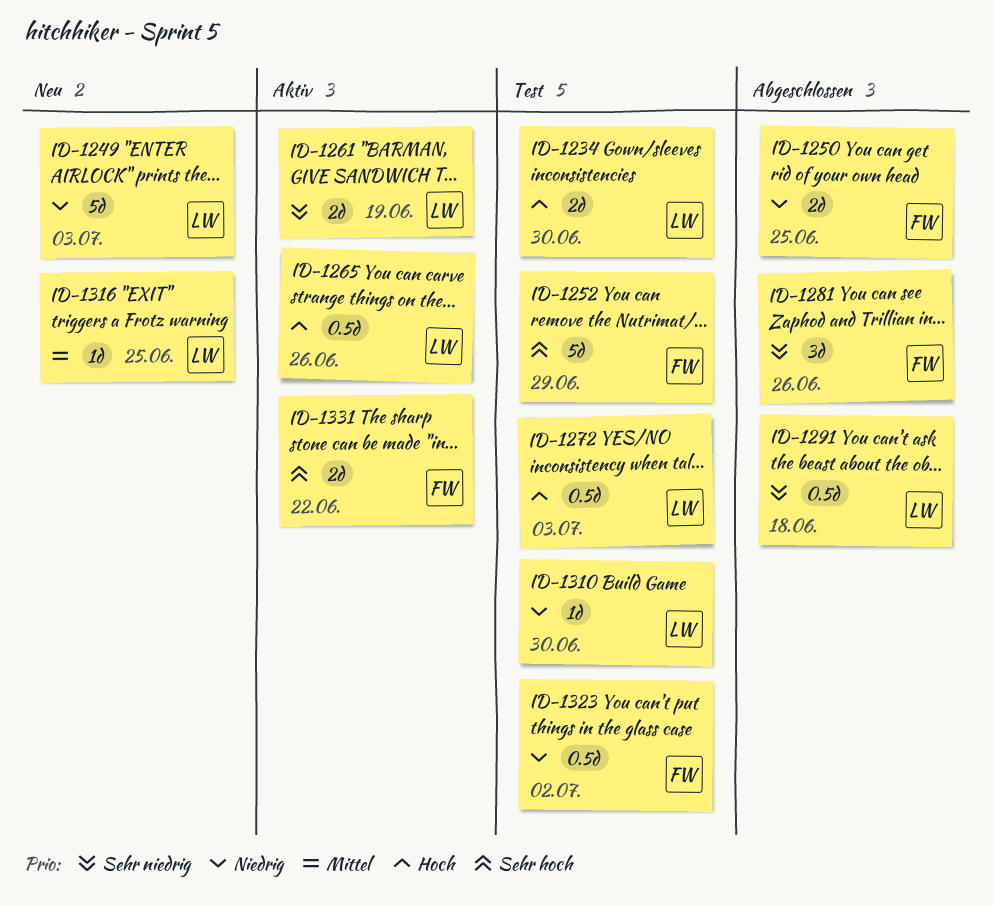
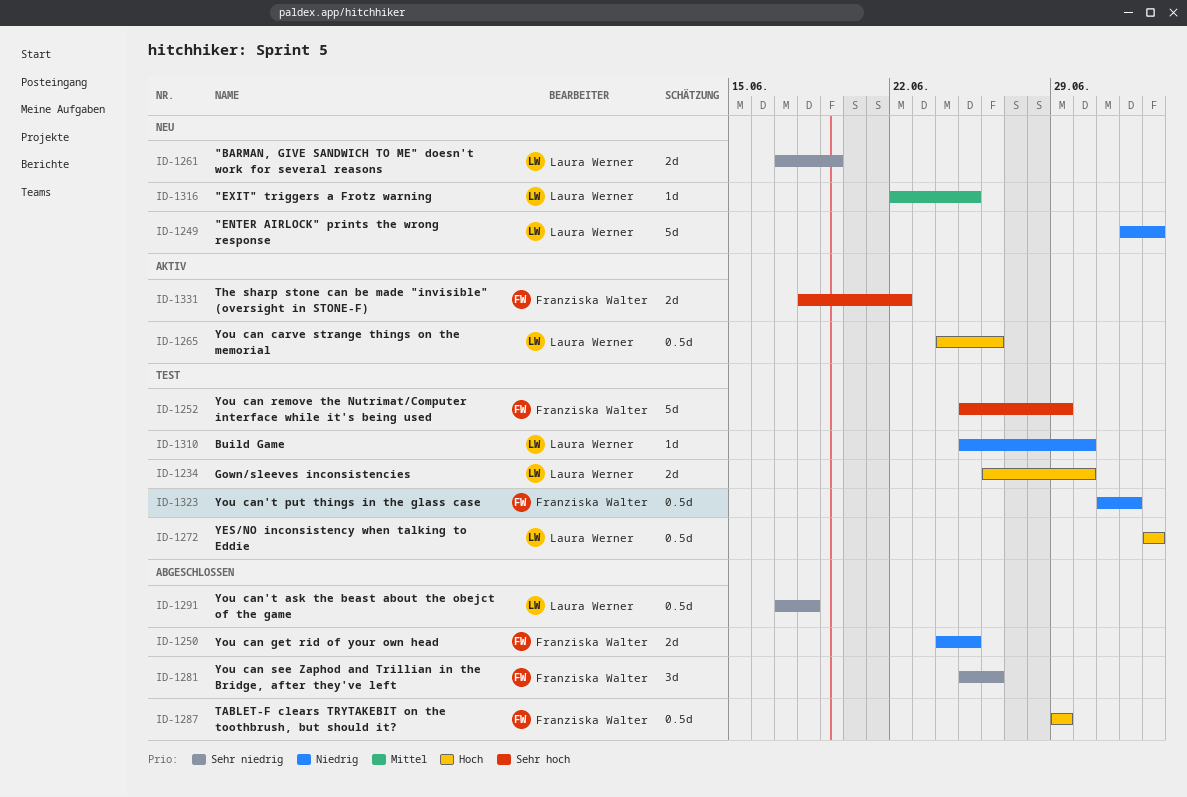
ID-1261, status: Aktiv -> Neu
ID-1287: none -> present

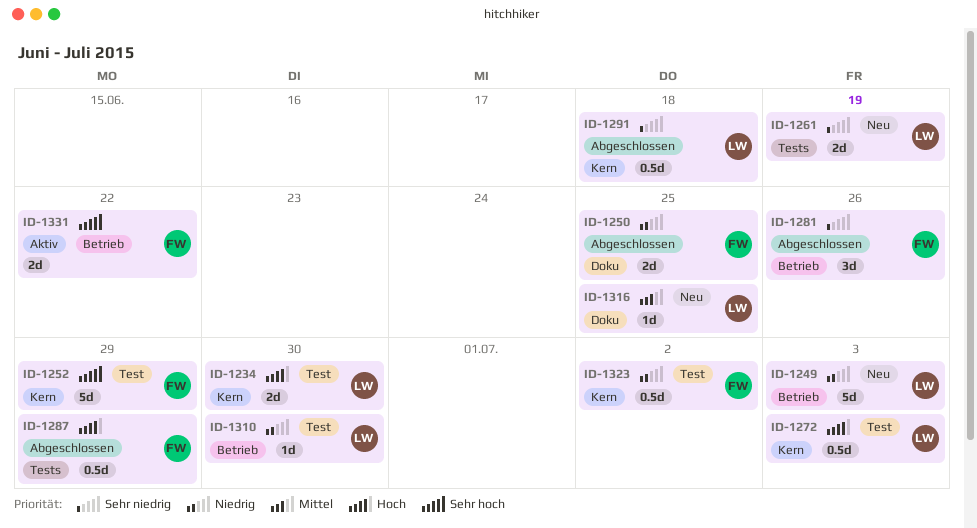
ID-1265: present -> none

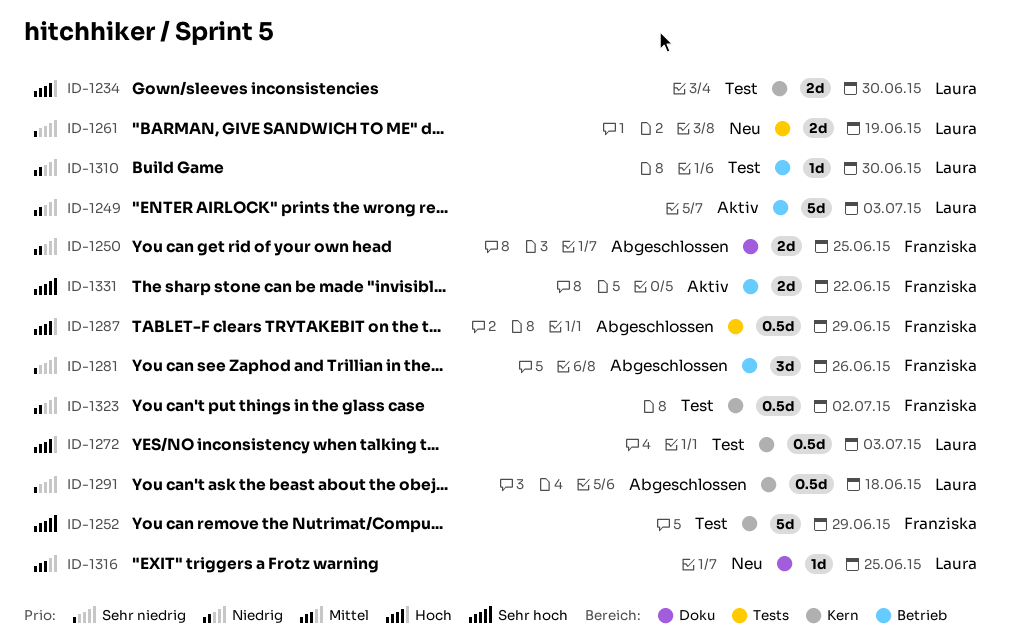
ID-1249, status: Neu -> Aktiv

